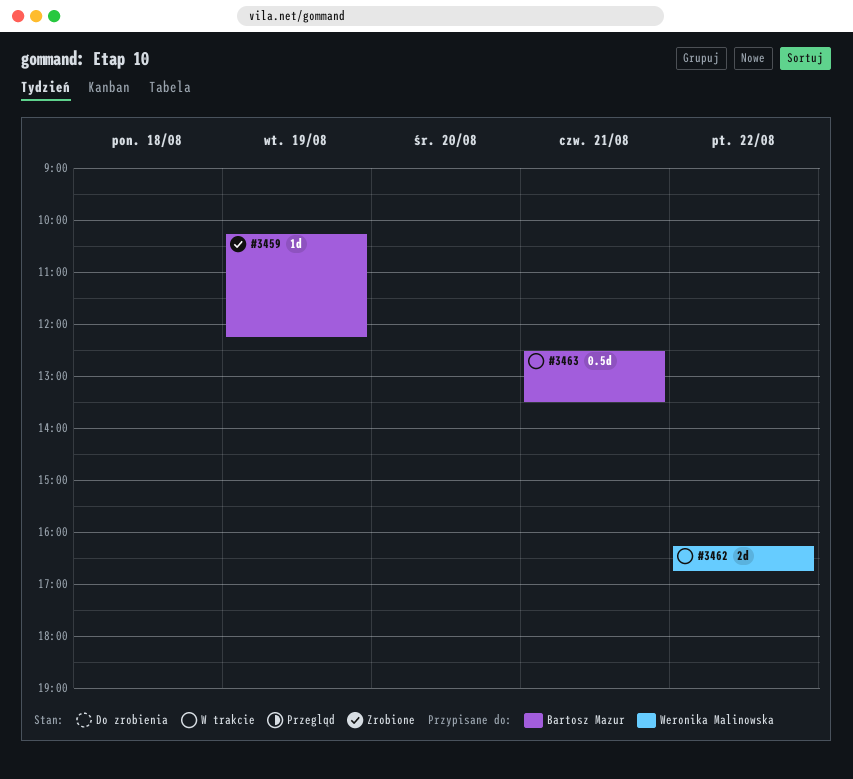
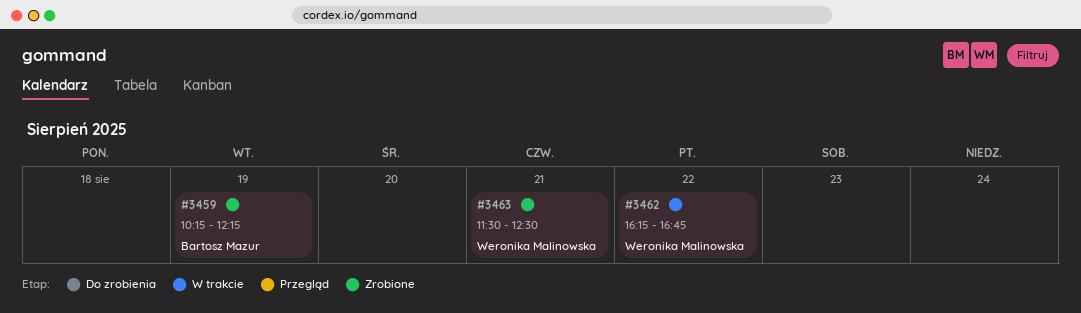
#3463, status: W trakcie -> Zrobione
#3463, owner: Bartosz Mazur -> Weronika Malinowska
#3463, begins: 12:30 -> 11:30
#3463, ends: 13:30 -> 12:30

